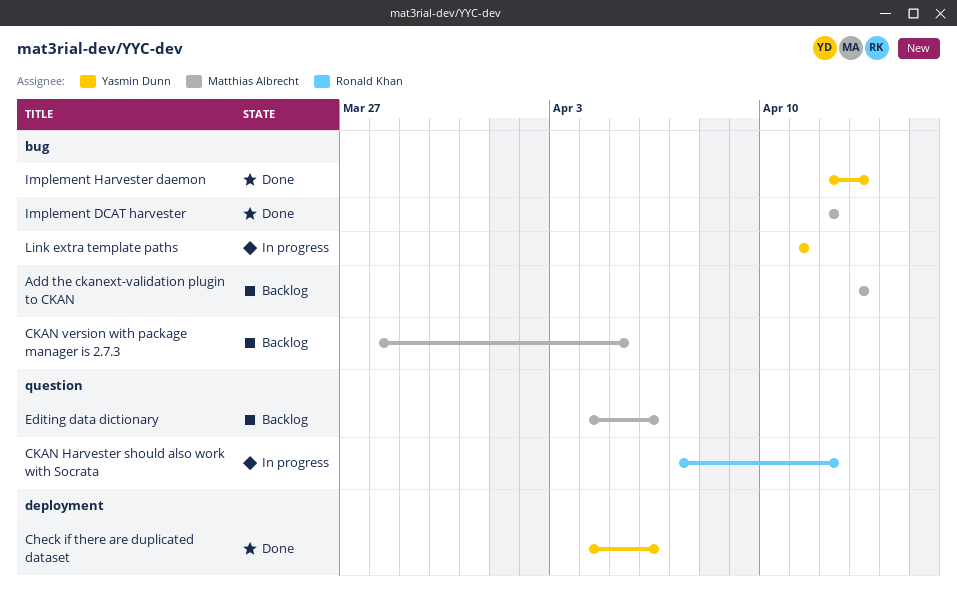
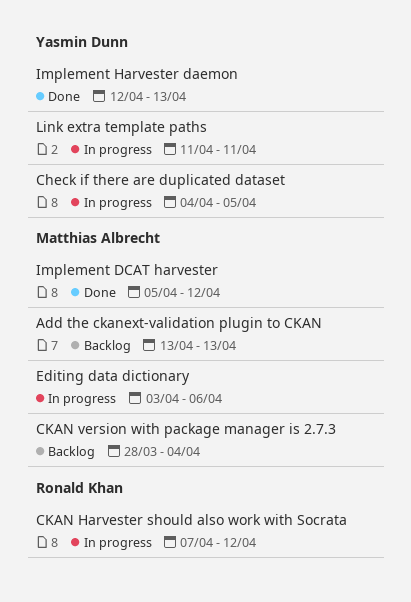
Check if there are duplicated dataset, status: Done -> In progress
Check if there are duplicated dataset, due: Apr 6 -> Apr 5
CKAN version with package manager is 2.7.3, due: Apr 5 -> Apr 4
Editing data dictionary, status: Backlog -> In progress
Editing data dictionary, start: Apr 4 -> Apr 3
Implement DCAT harvester, start: Apr 12 -> Apr 5

